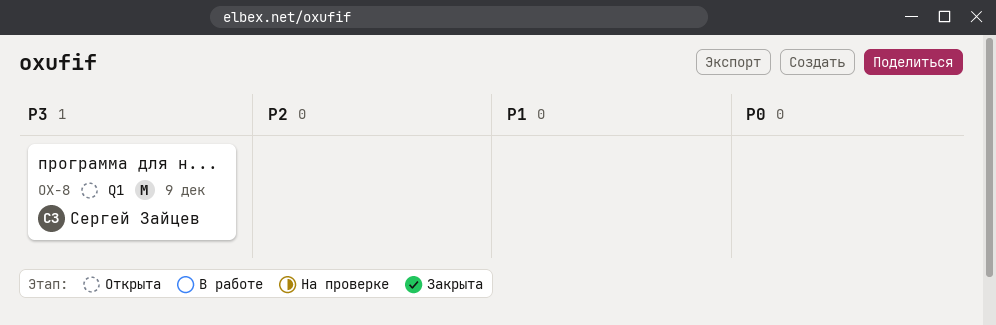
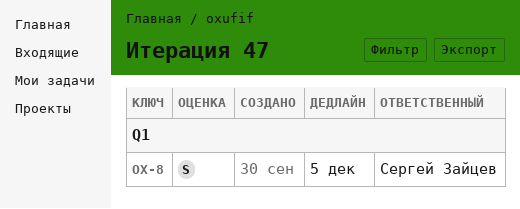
OX-8, estimate: M -> S
OX-8, due: Dec 9 -> Dec 5

